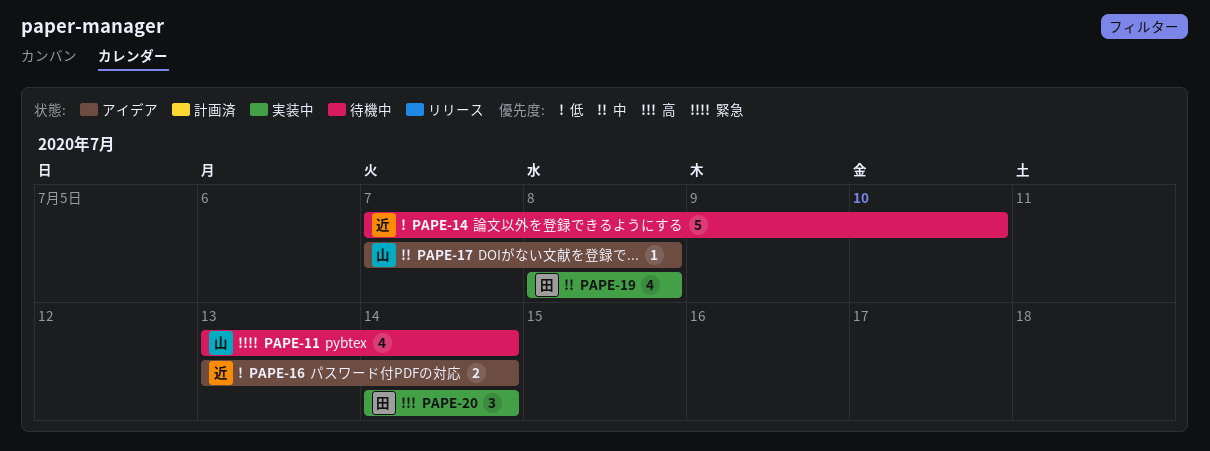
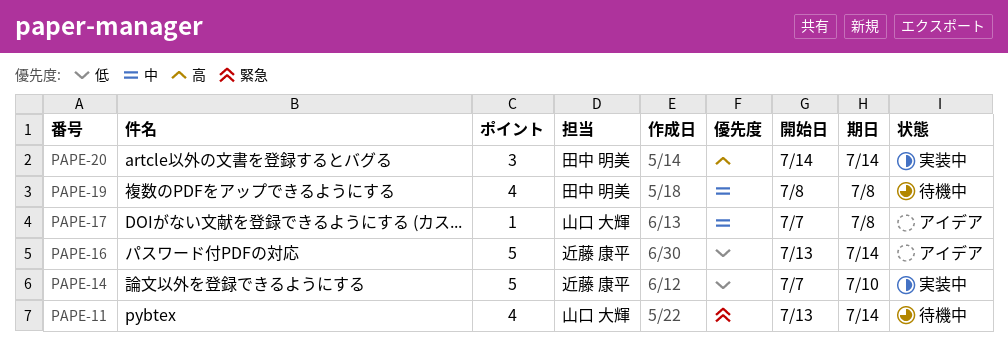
PAPE-14, status: 待機中 -> 実装中
PAPE-16, estimate: 2 -> 5
PAPE-19, status: 実装中 -> 待機中

